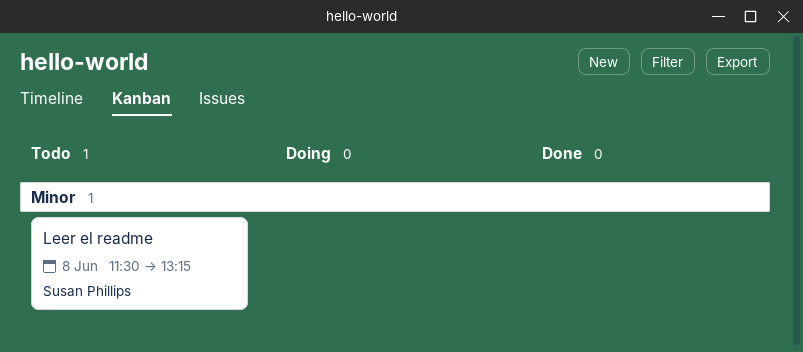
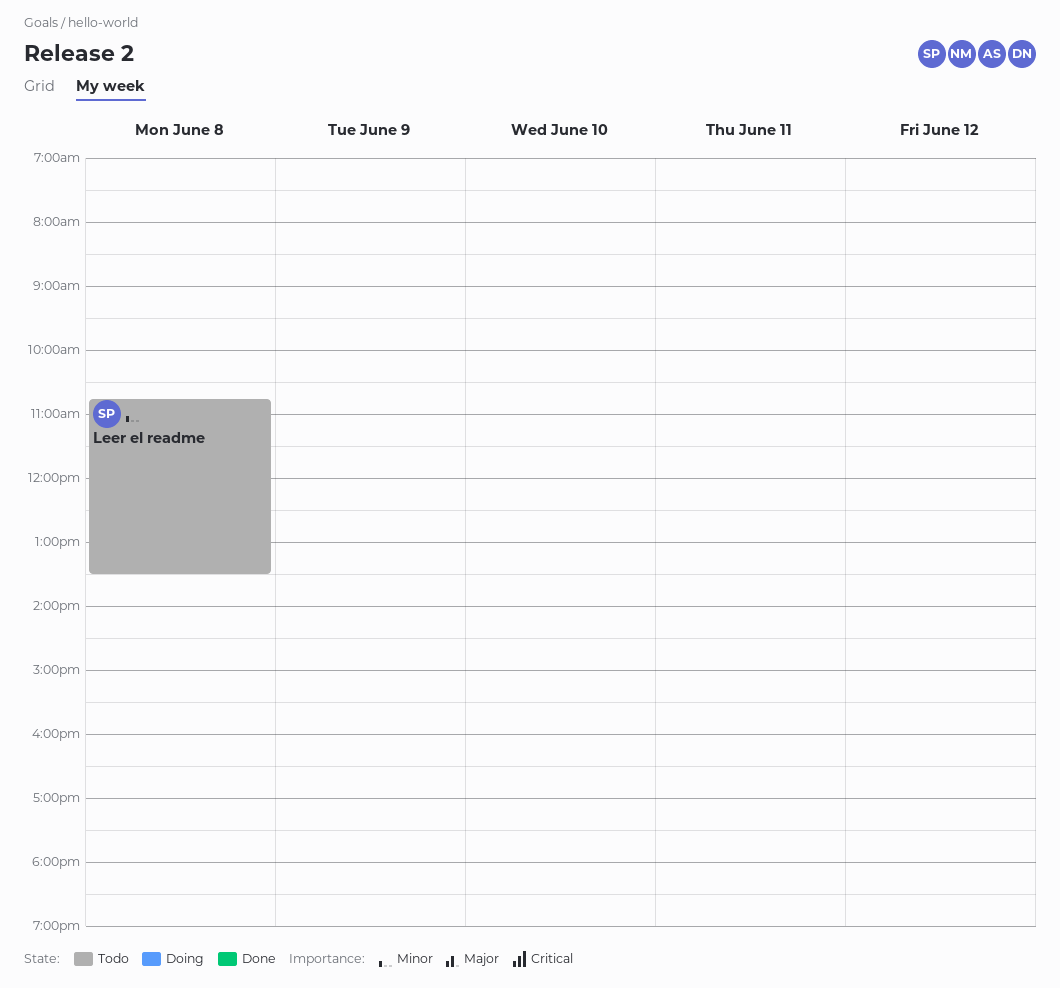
Leer el readme, begins: 11:30 -> 10:45
Leer el readme, ends: 13:15 -> 13:30

